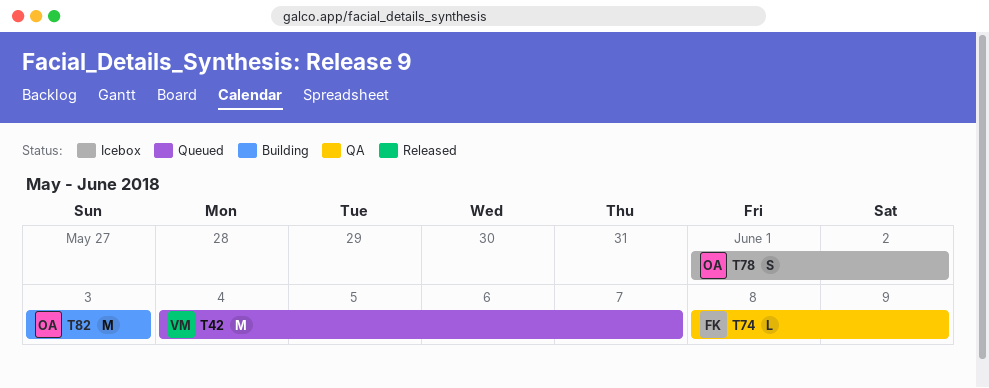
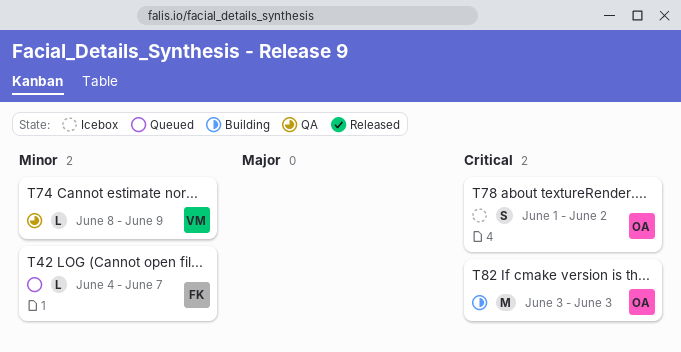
T42, owner: VM -> FK
T42, estimate: M -> L
T74, owner: FK -> VM

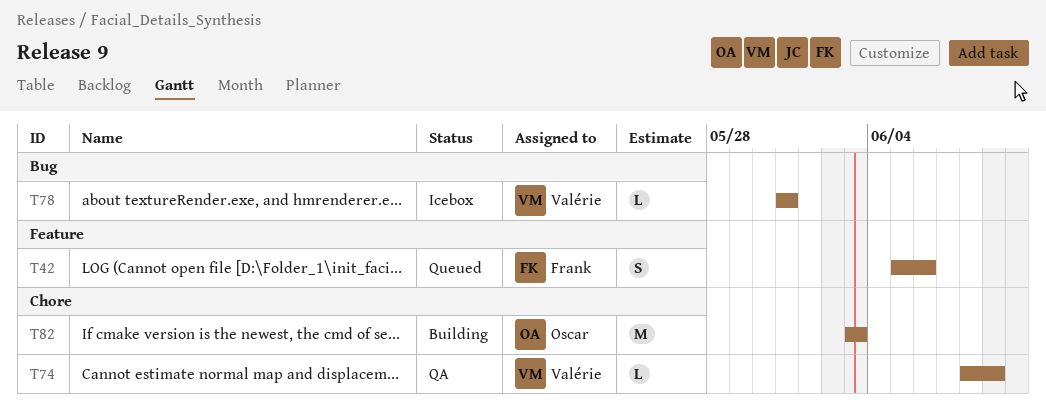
T42, estimate: L -> S
T42, start: Jun 4 -> Jun 5
T42, due: Jun 7 -> Jun 6
T78, owner: Oscar -> Valérie
T78, estimate: S -> L
T78, start: Jun 1 -> May 31
T78, due: Jun 2 -> May 31

